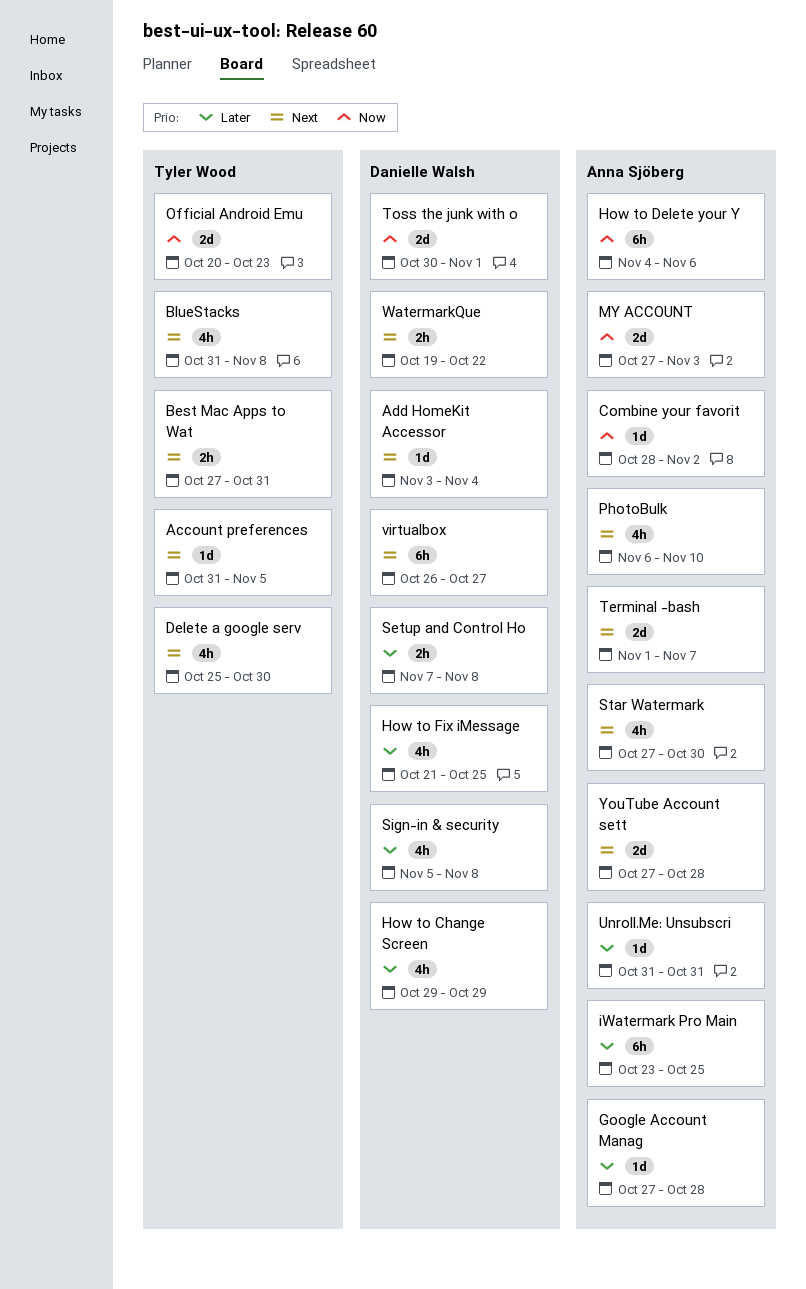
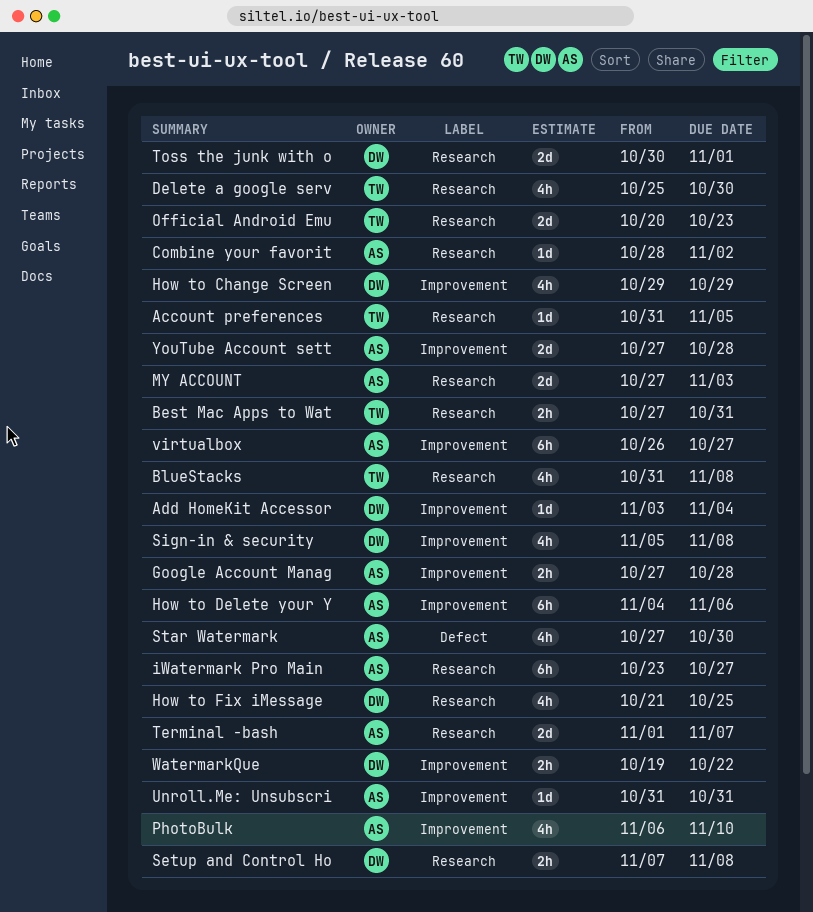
Google Account Manag, estimate: 1d -> 2h
iWatermark Pro Main, due: Oct 25 -> Oct 27
virtualbox, owner: Danielle Walsh -> Anna Sjöberg

